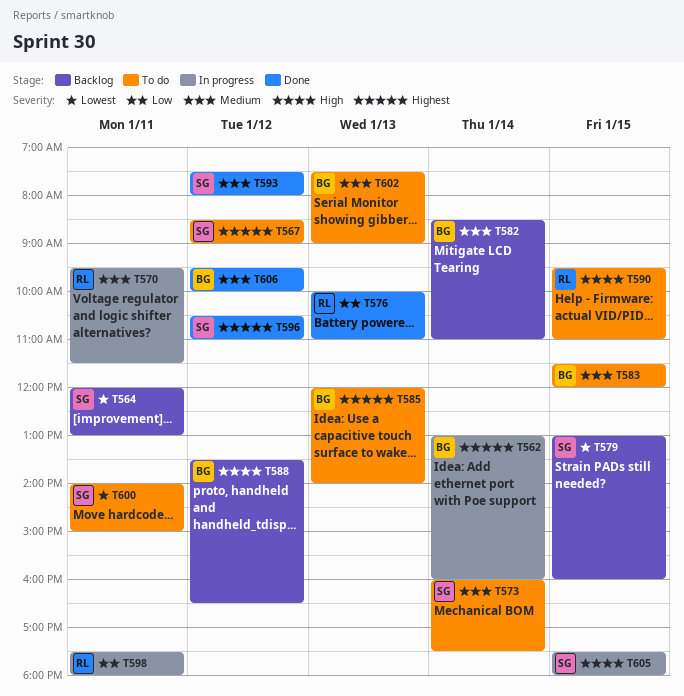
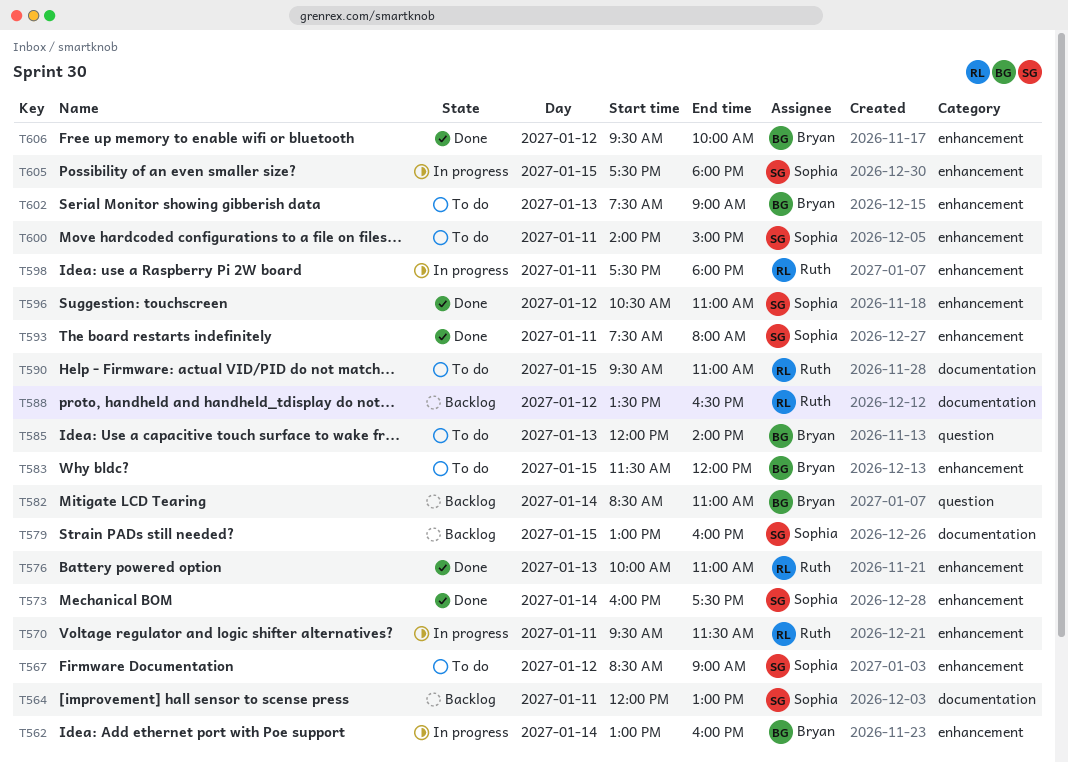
T573, status: To do -> Done
T588, owner: Bryan -> Ruth
T593, day: Jan 12 -> Jan 11

